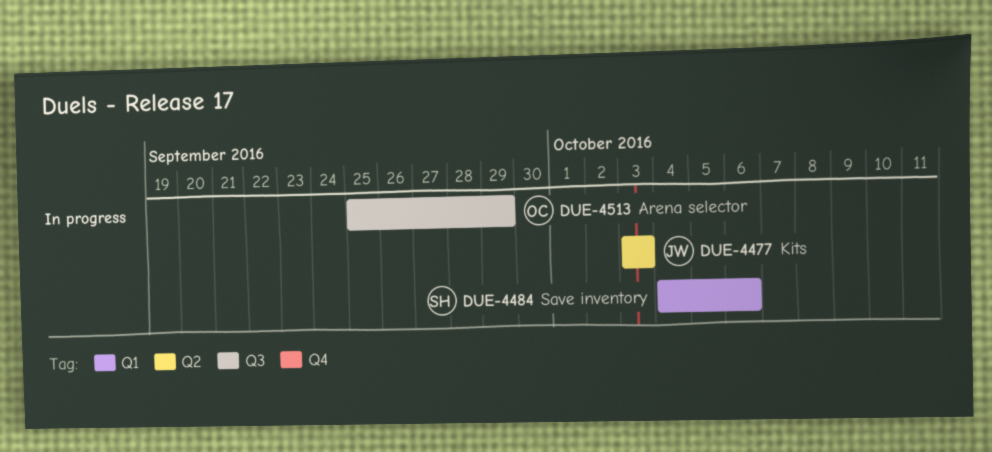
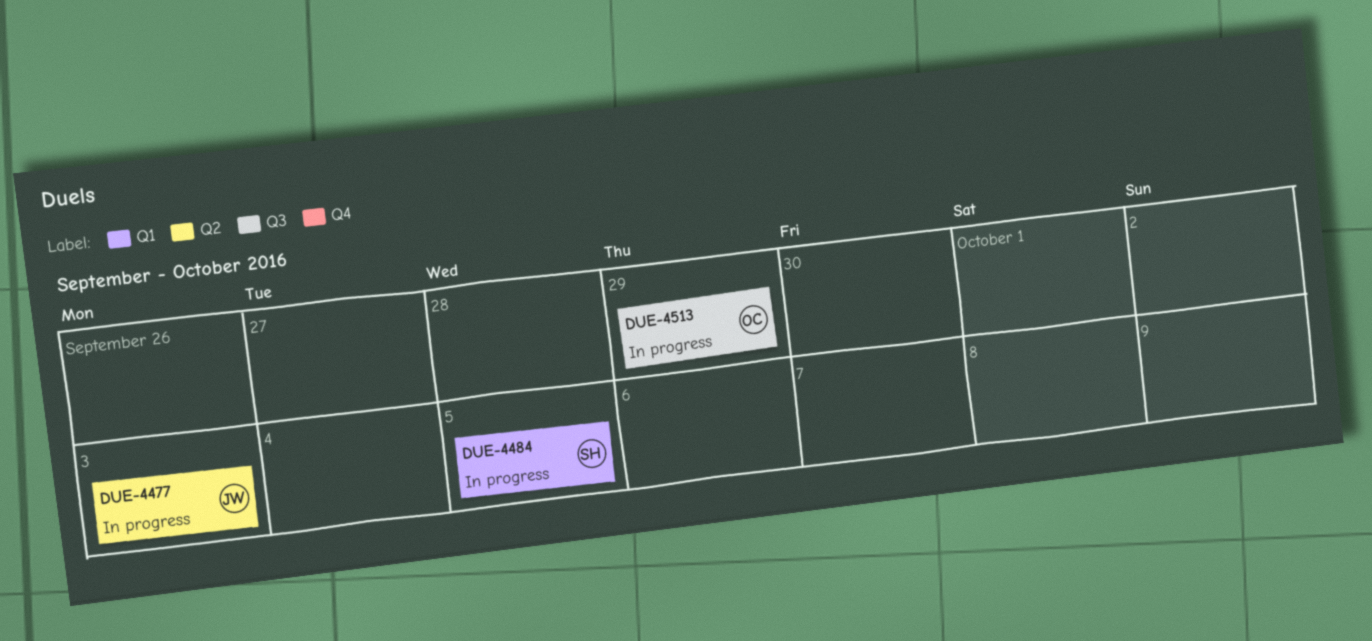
DUE-4484, due: Oct 6 -> Oct 5

